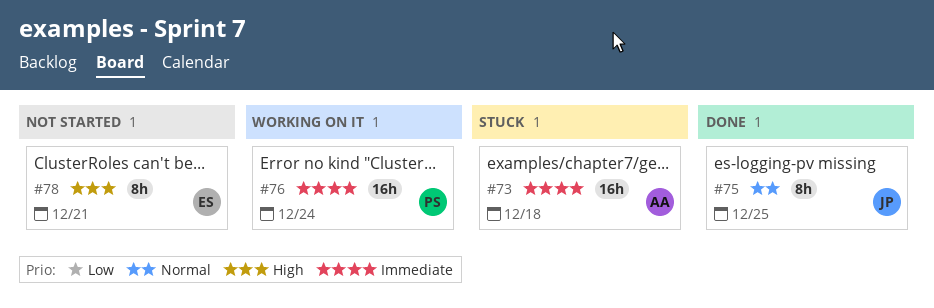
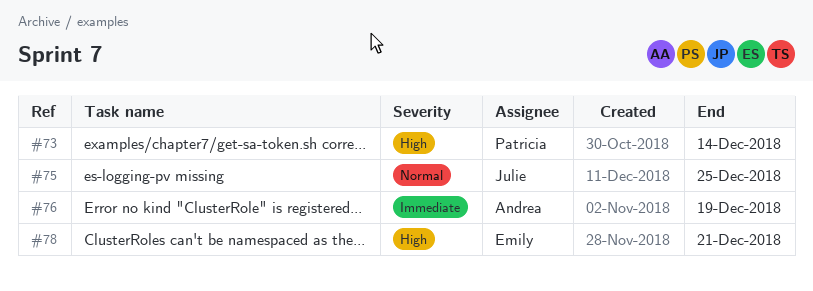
#73, owner: Andrea -> Patricia
#73, priority: Immediate -> High
#73, due: Dec 18 -> Dec 14
#76, owner: Patricia -> Andrea
#76, due: Dec 24 -> Dec 19

